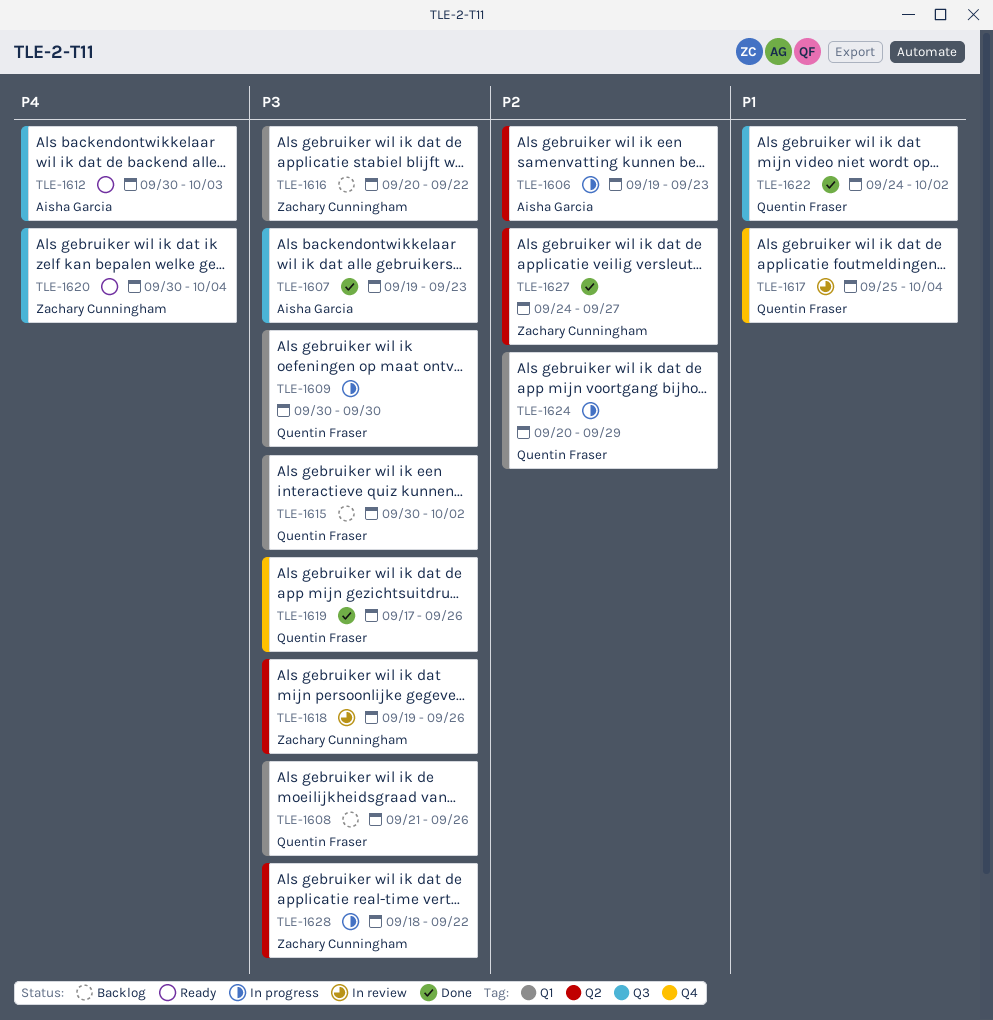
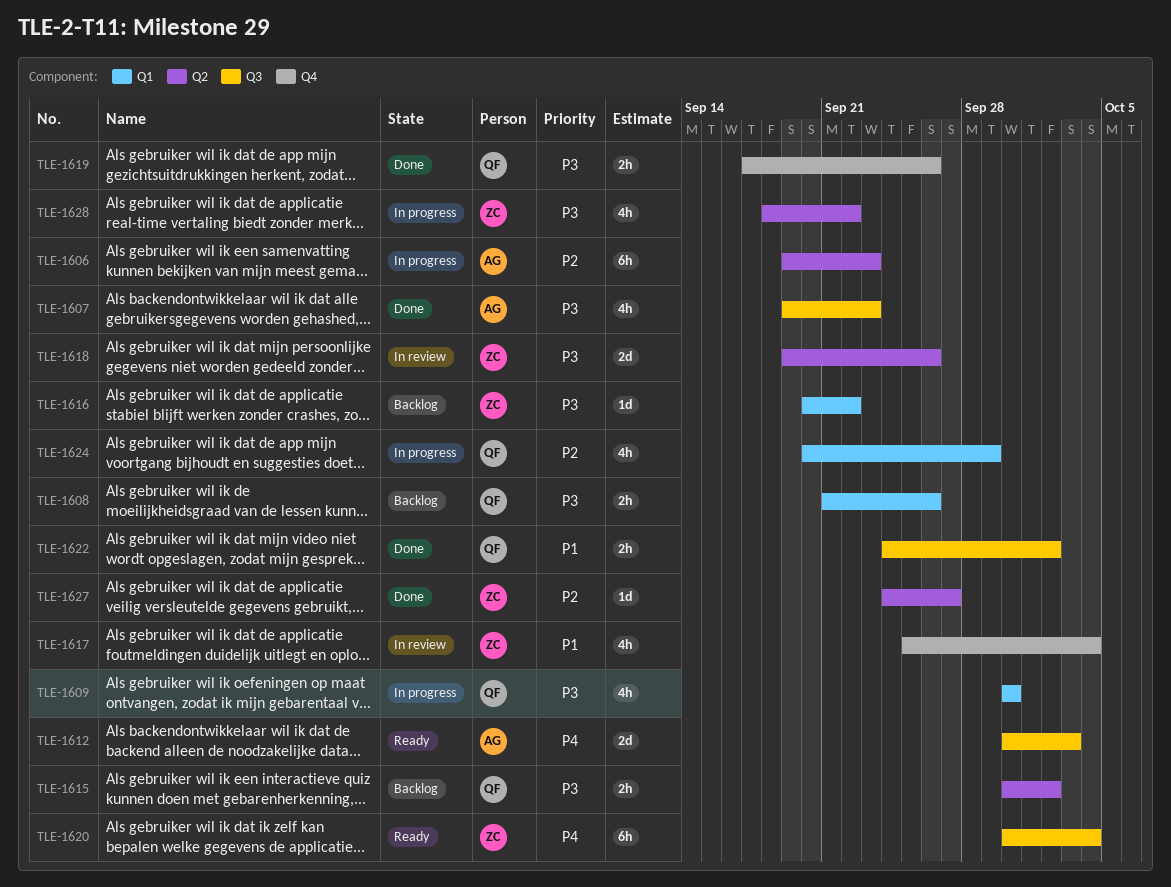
TLE-1615, label: Q1 -> Q2
TLE-1617, owner: Quentin Fraser -> Zachary Cunningham

